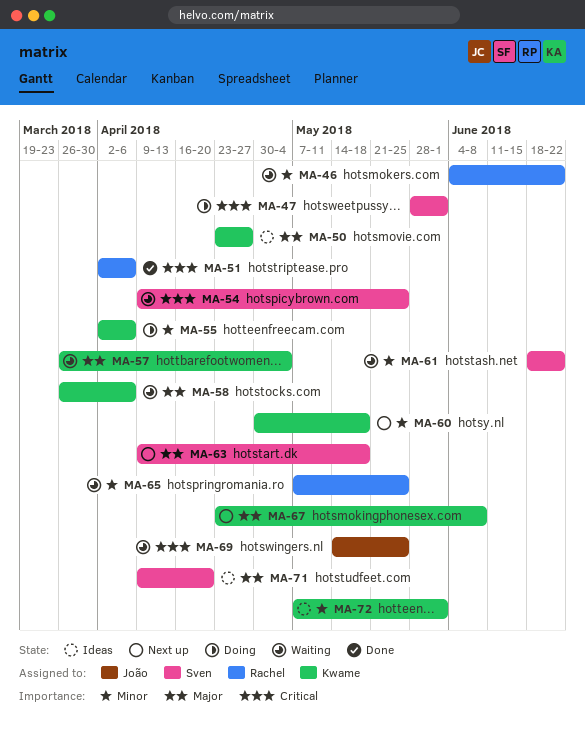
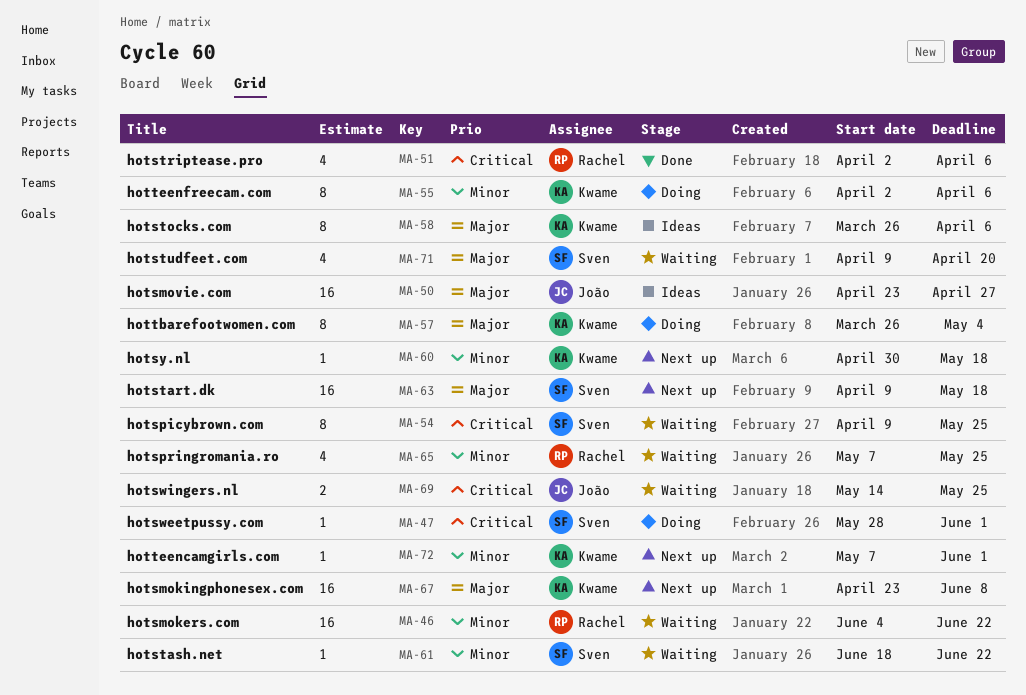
MA-50, owner: Kwame -> João
MA-57, status: Waiting -> Doing
MA-58, status: Waiting -> Ideas
MA-71, status: Ideas -> Waiting
MA-72, status: Ideas -> Next up

